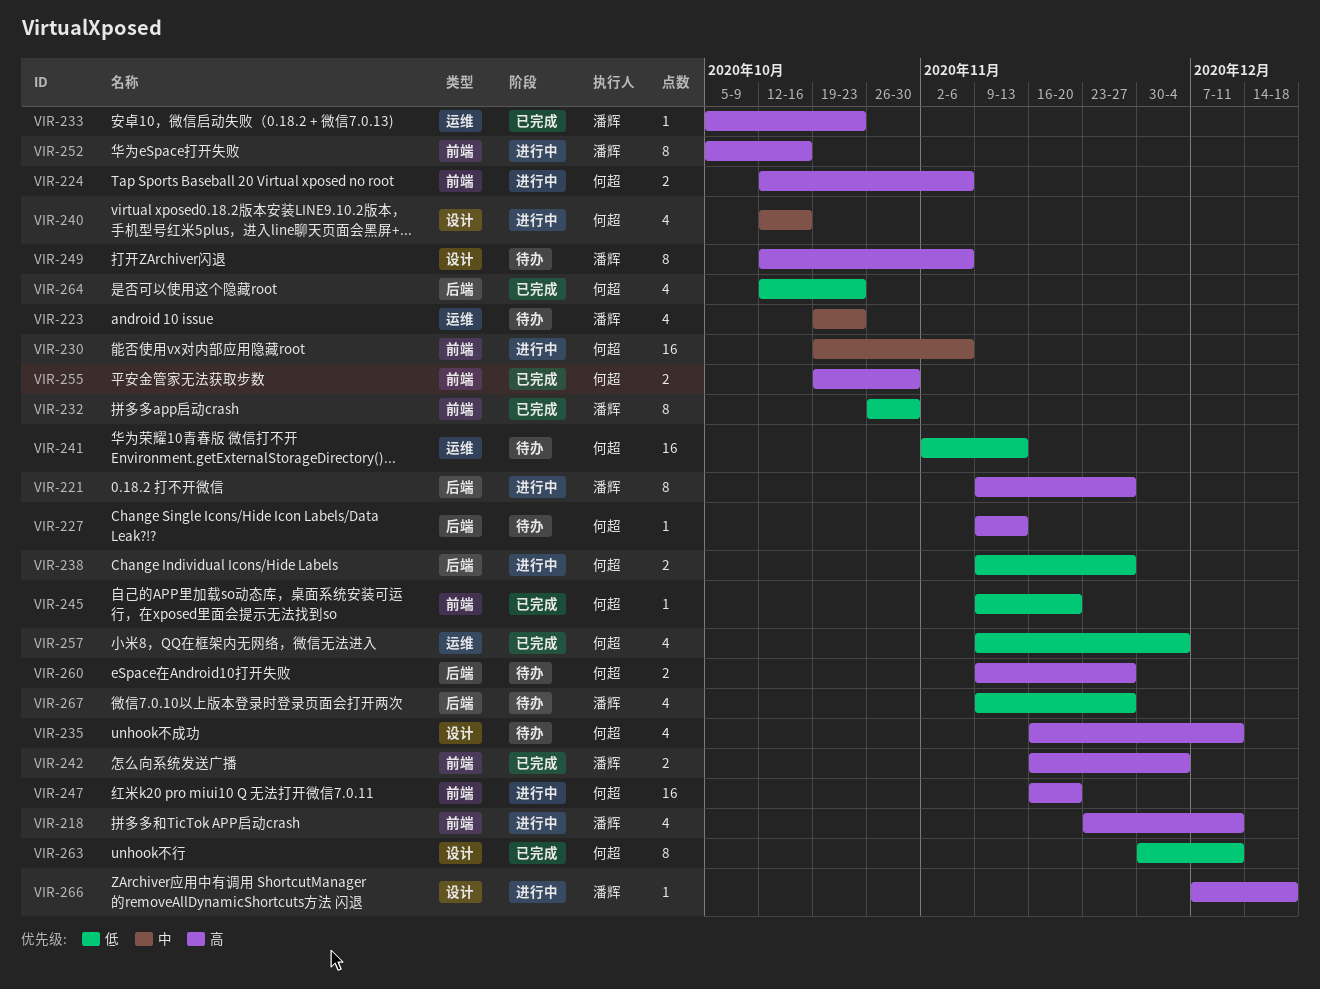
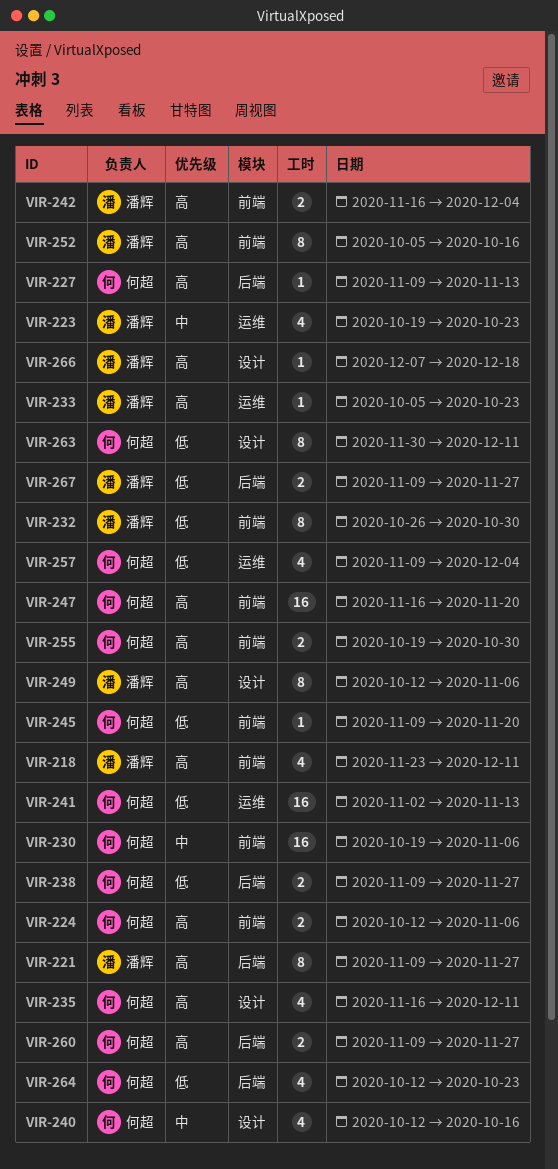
VIR-267, estimate: 4 -> 2

